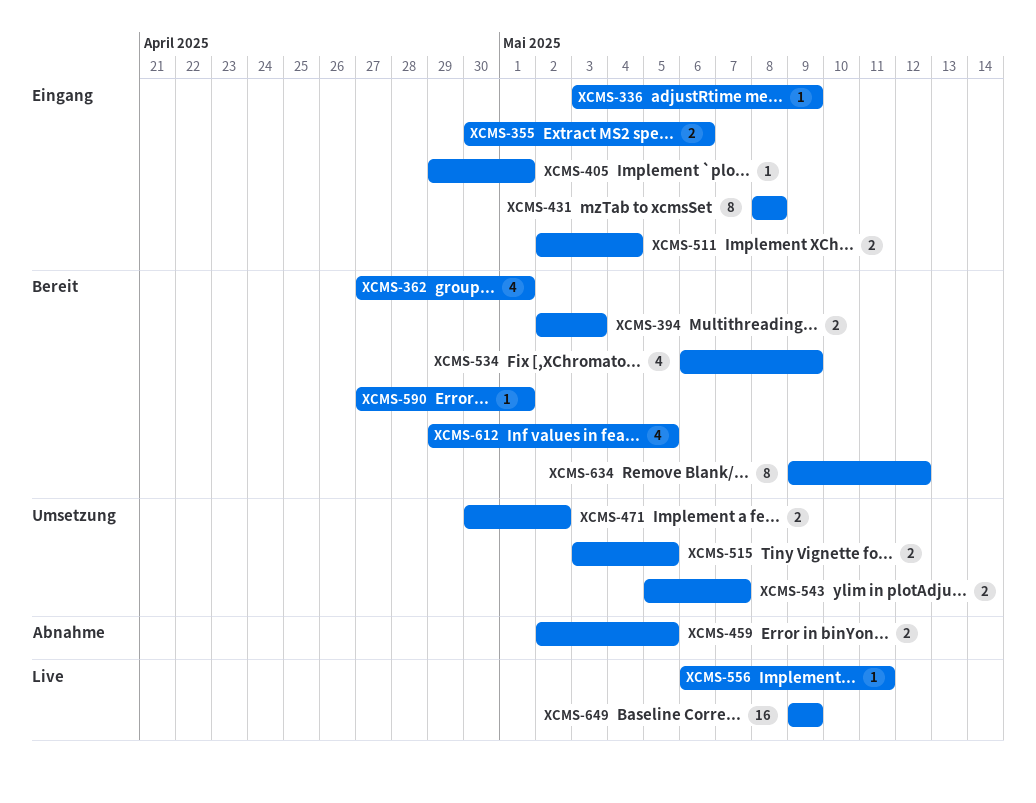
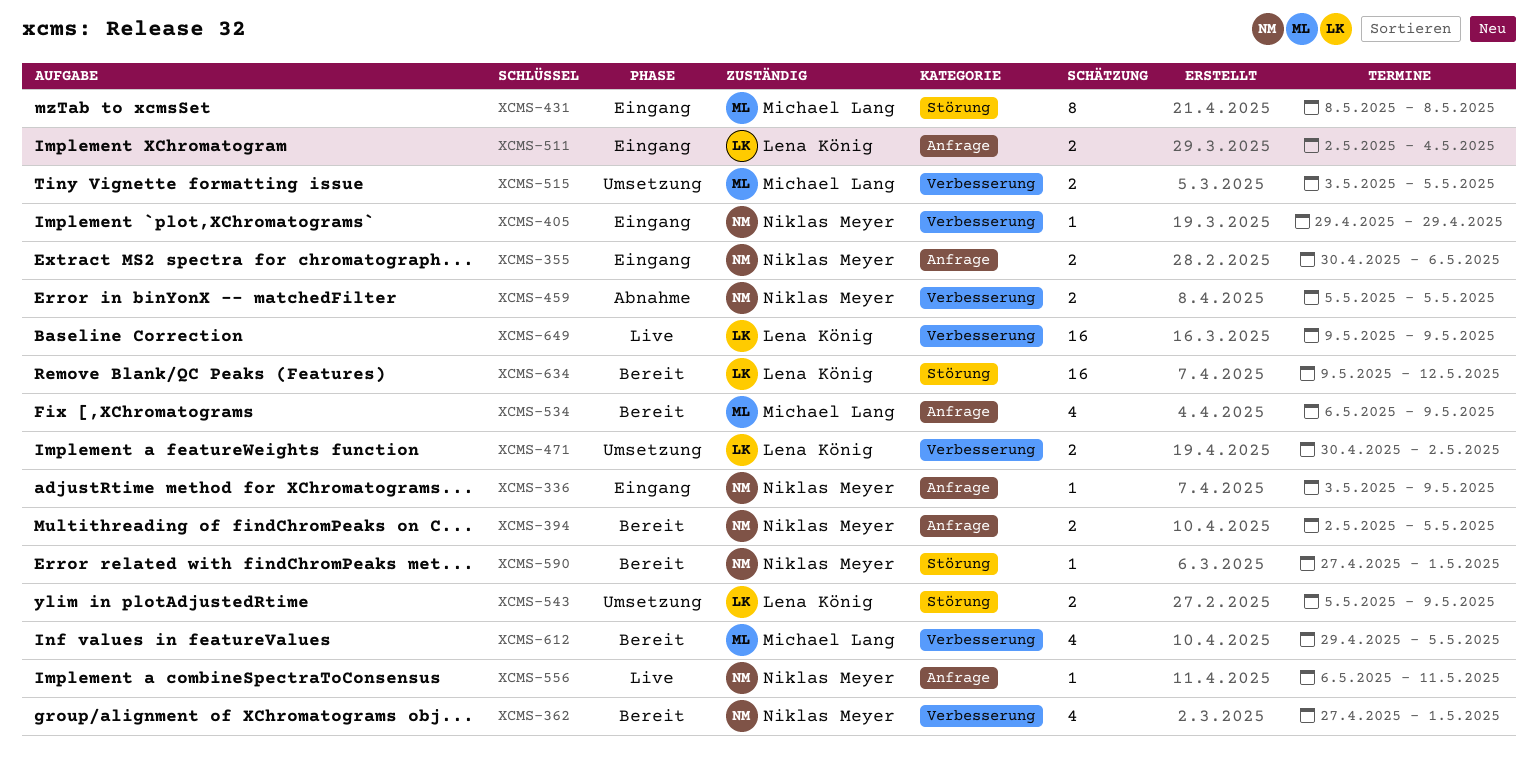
XCMS-394, due: May 3 -> May 5
XCMS-405, due: May 1 -> Apr 29
XCMS-459, start: May 2 -> May 5
XCMS-543, due: May 7 -> May 9
XCMS-634, estimate: 8 -> 16

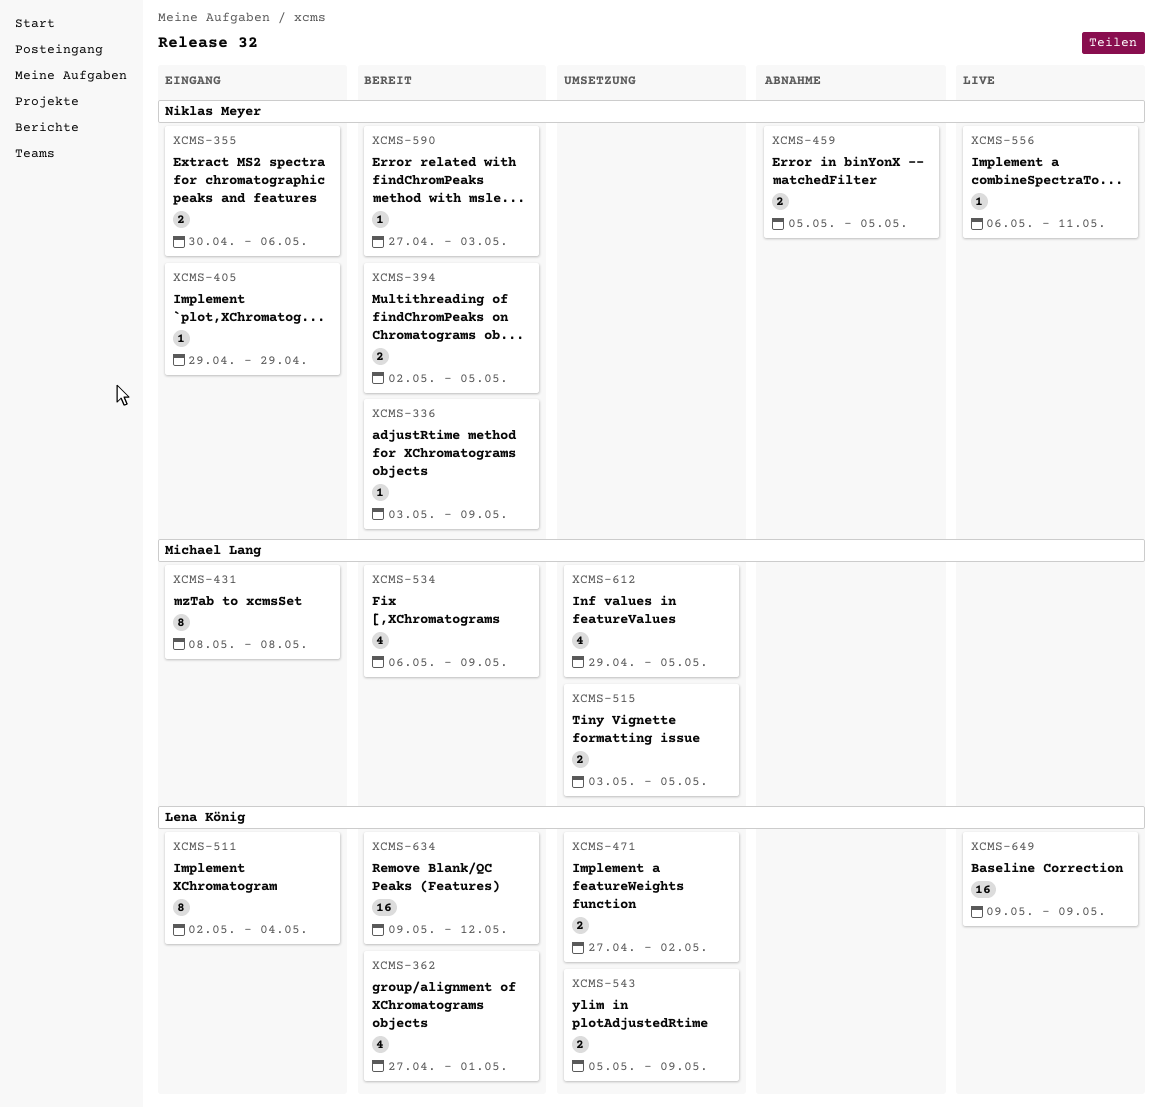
XCMS-336, status: Eingang -> Bereit
XCMS-362, owner: Niklas Meyer -> Lena König
XCMS-471, start: Apr 30 -> Apr 27
XCMS-511, estimate: 2 -> 8
XCMS-590, due: May 1 -> May 3
XCMS-612, status: Bereit -> Umsetzung

